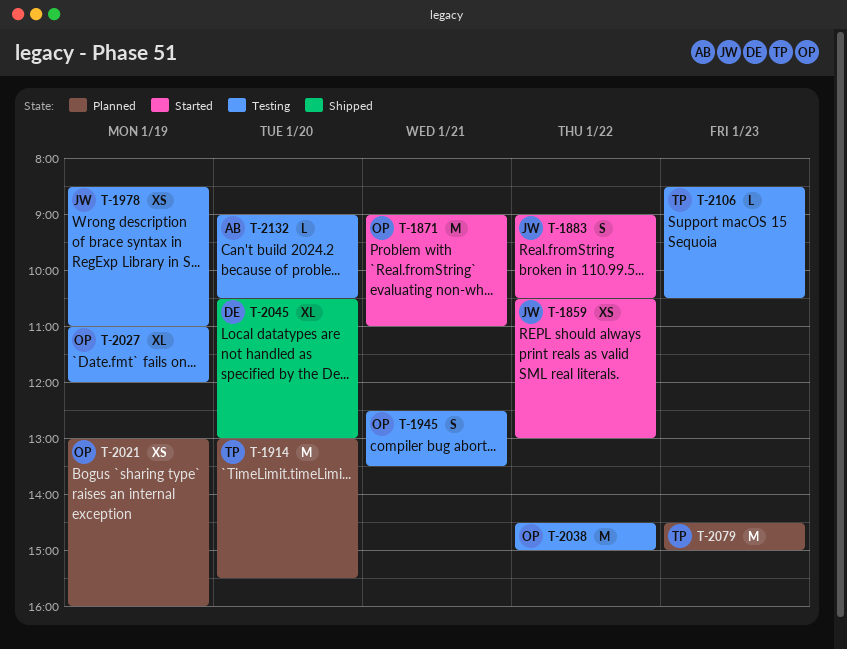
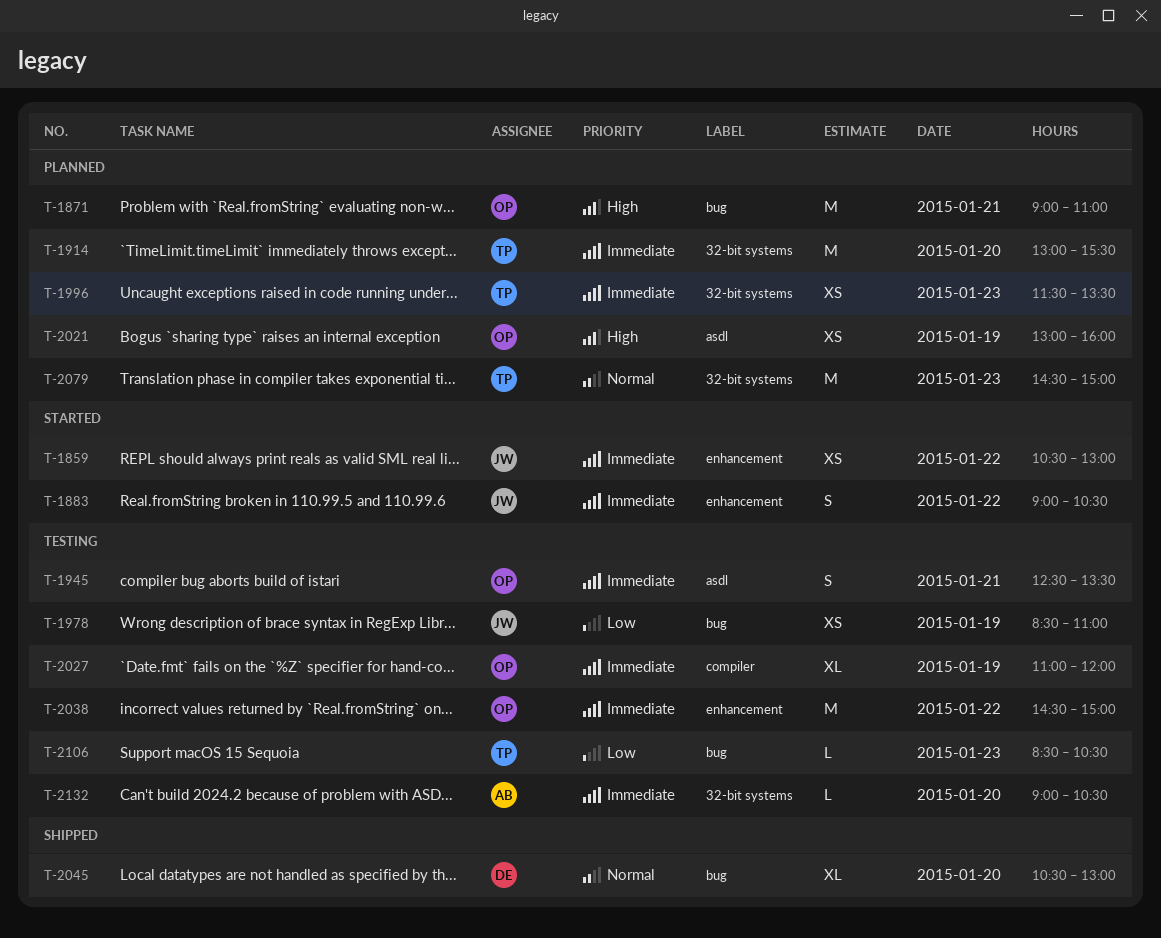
T-1871, status: Started -> Planned
T-1996: none -> present

